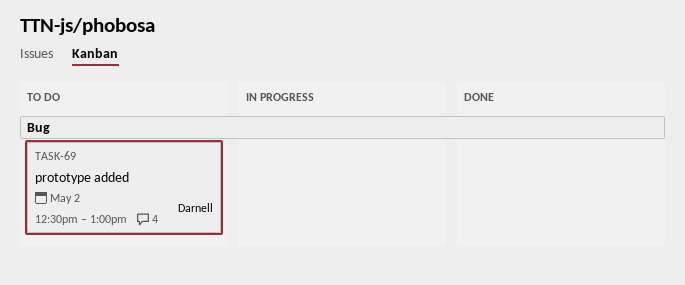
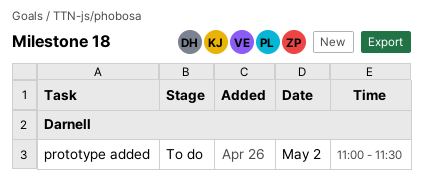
prototype added, begins: 12:30 -> 11:00
prototype added, ends: 13:00 -> 11:30

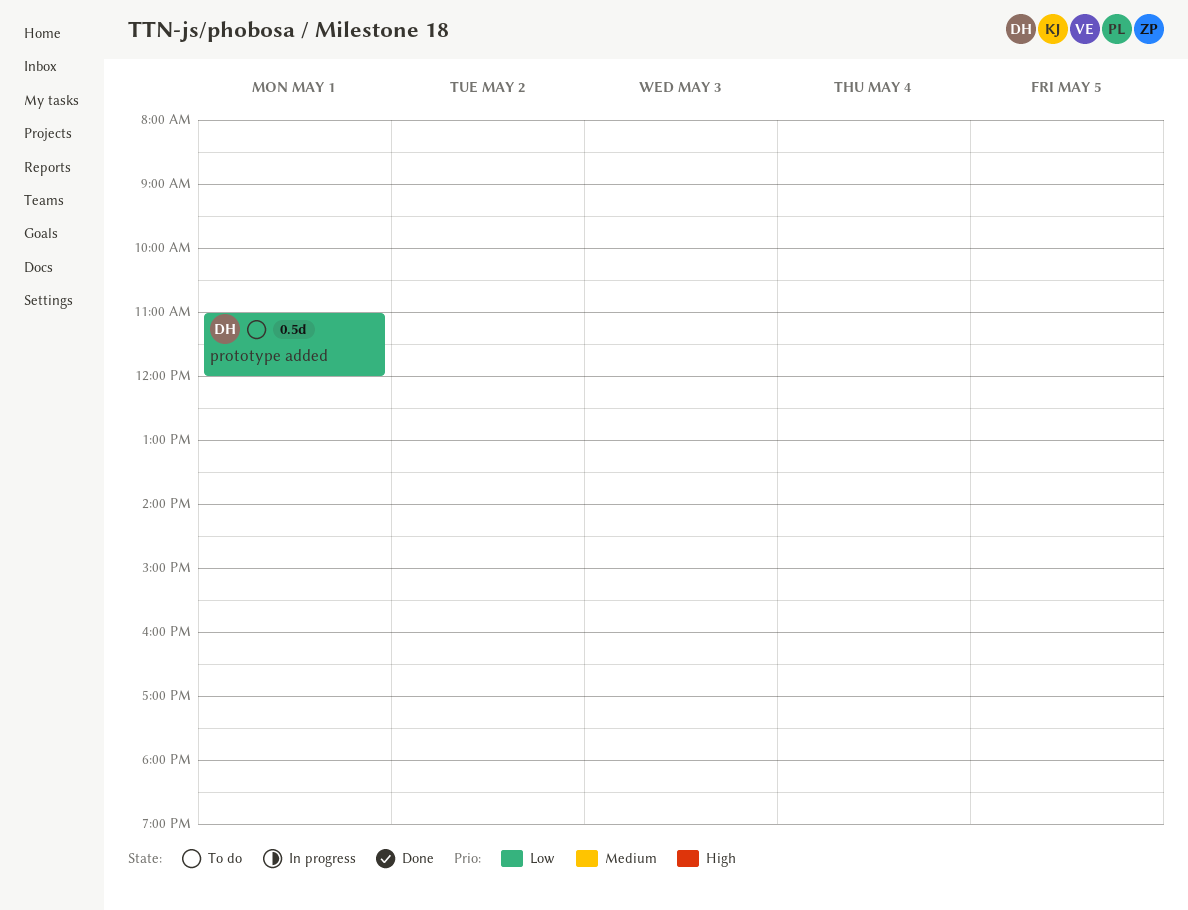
prototype added, day: May 2 -> May 1
prototype added, ends: 11:30 -> 12:00

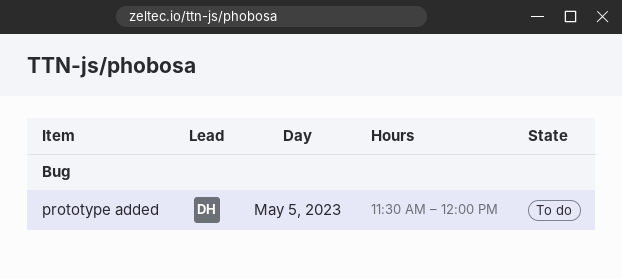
prototype added, day: May 1 -> May 5
prototype added, begins: 11:00 -> 11:30

